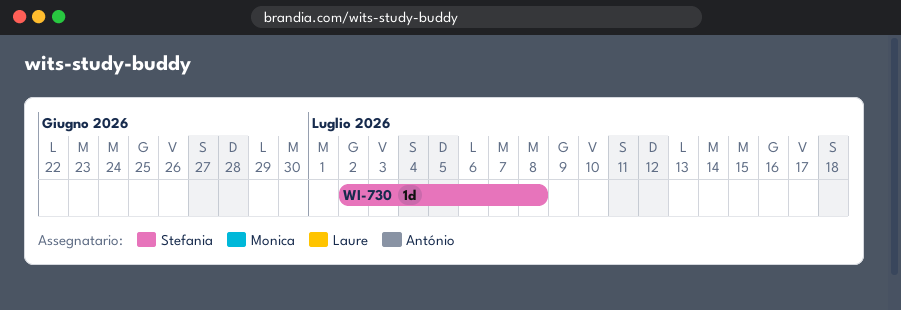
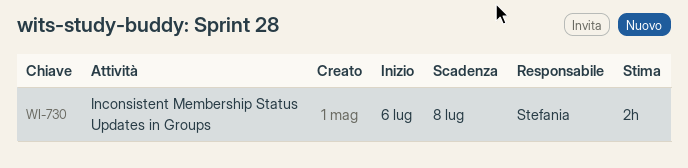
WI-730, estimate: 1d -> 2h
WI-730, start: Jul 2 -> Jul 6

